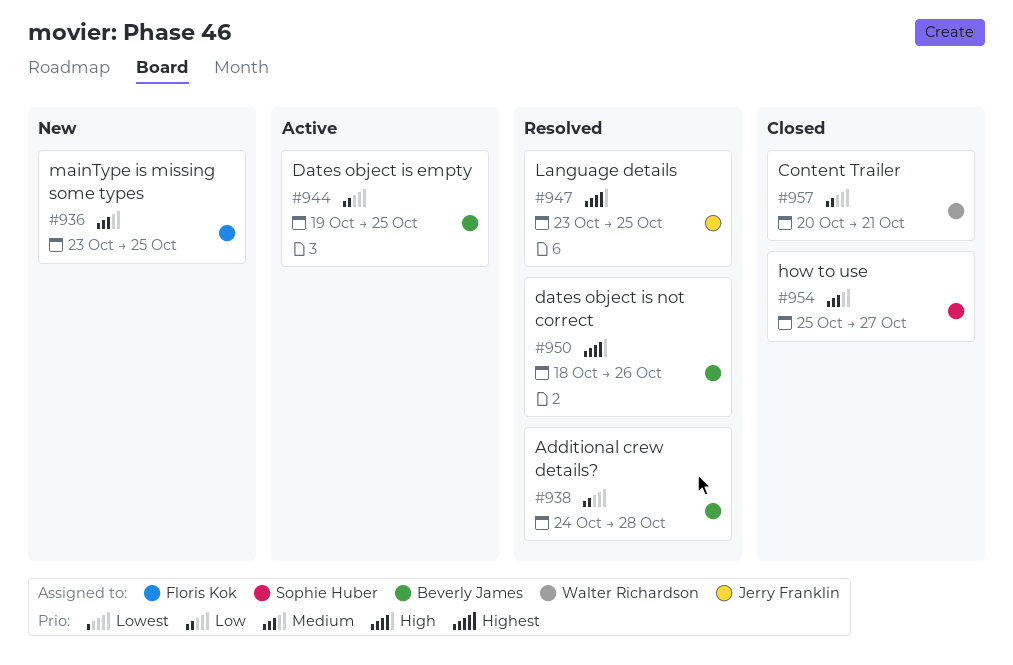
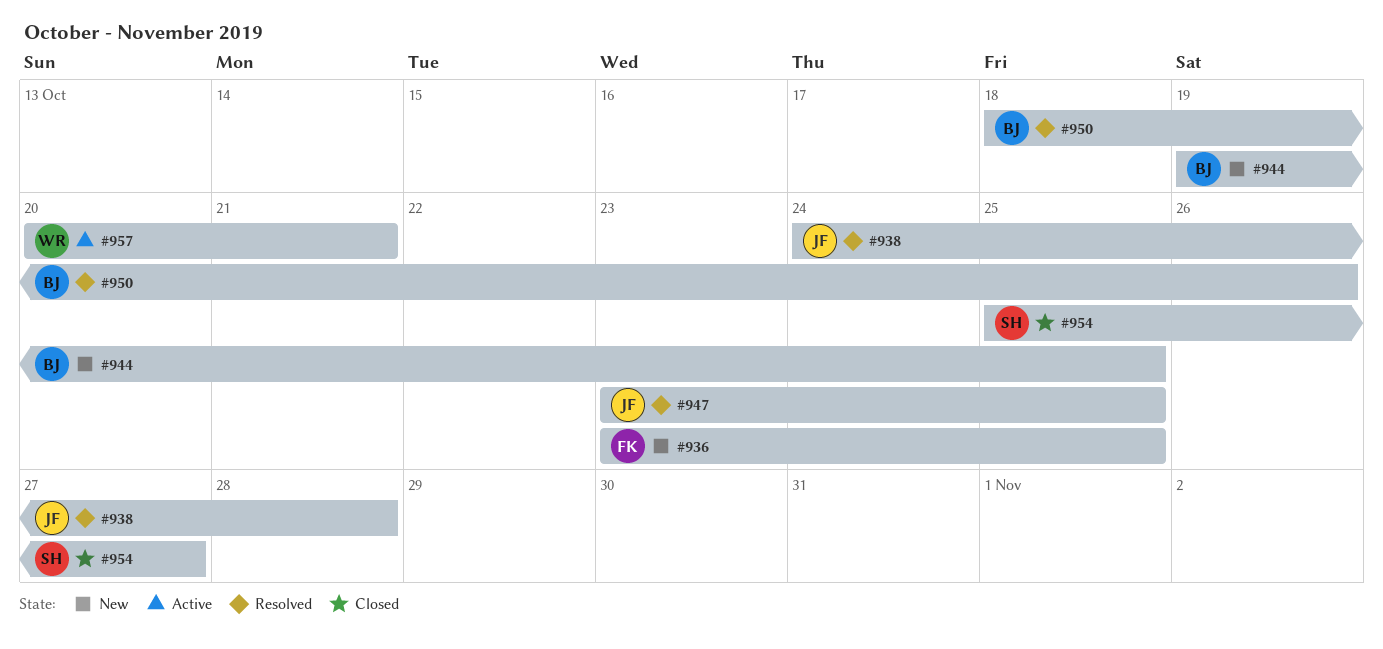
#938, owner: Beverly James -> Jerry Franklin
#944, status: Active -> New
#957, status: Closed -> Active

